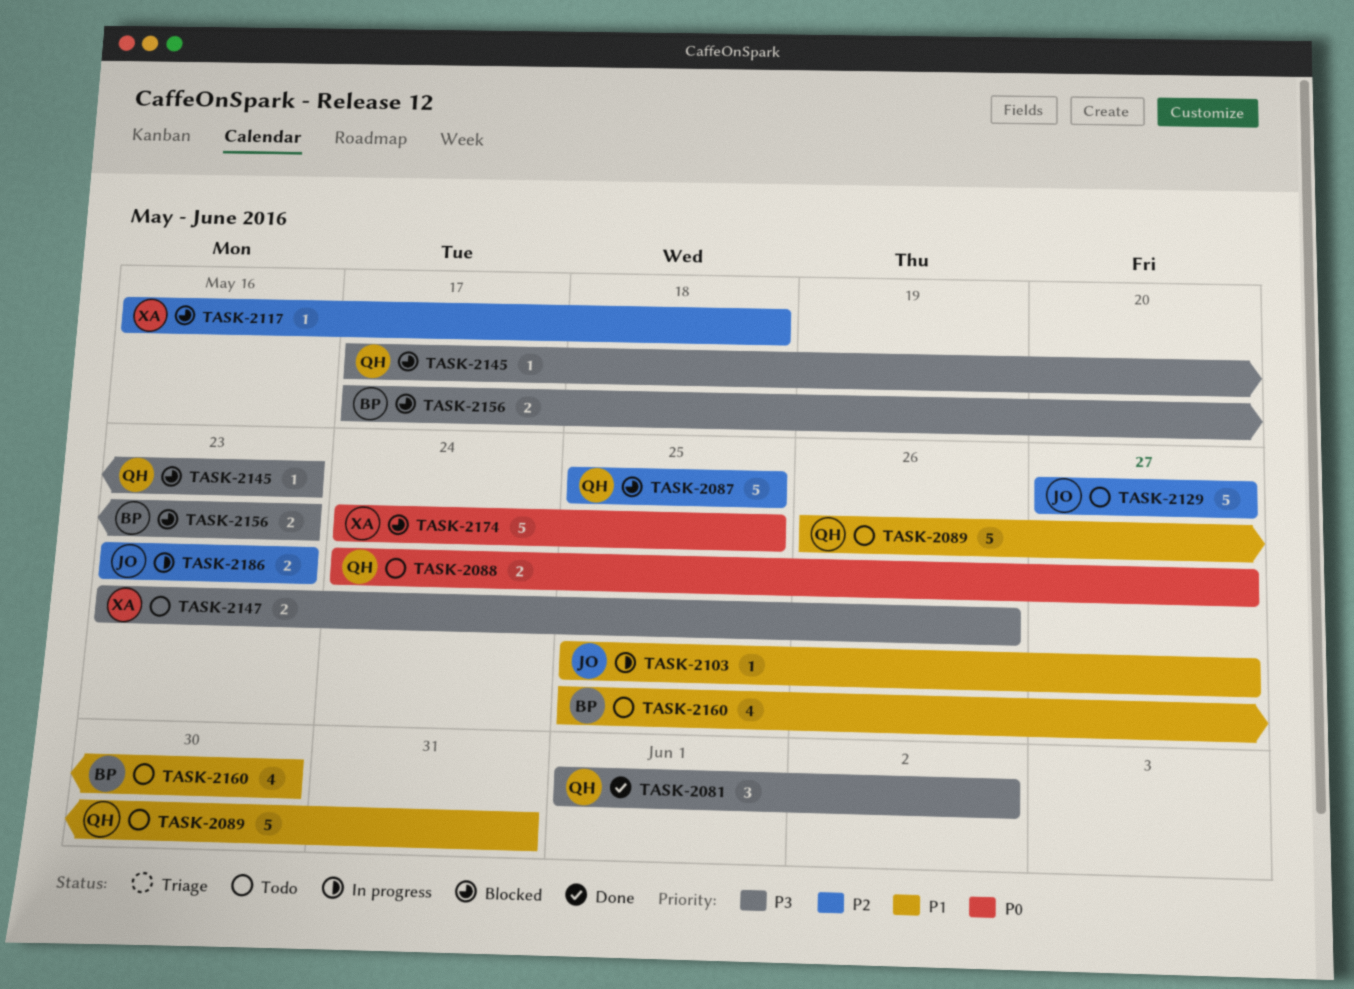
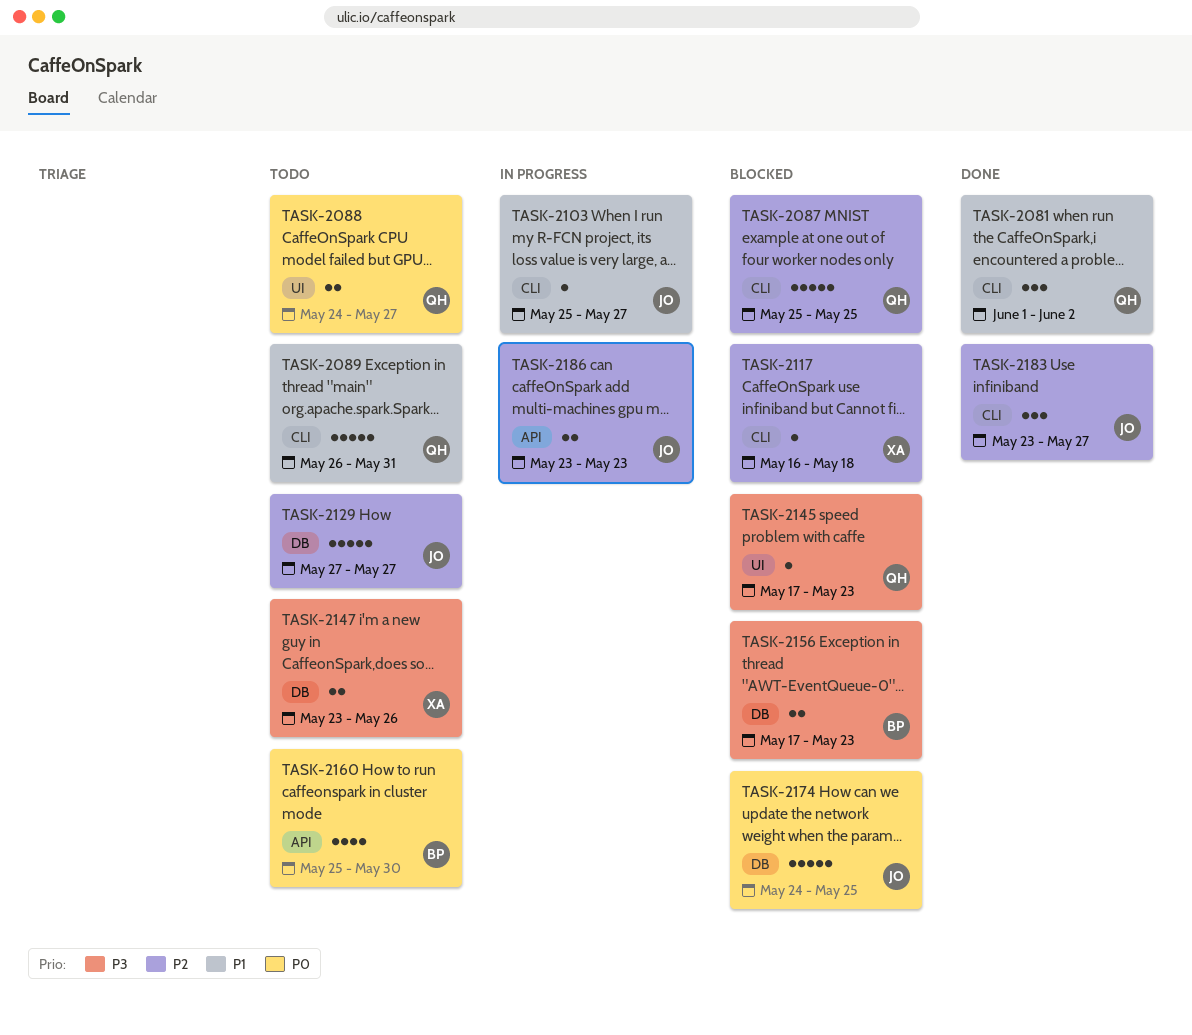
TASK-2081, priority: P3 -> P1
TASK-2160, priority: P1 -> P0
TASK-2174, owner: XA -> JO
TASK-2183: none -> present

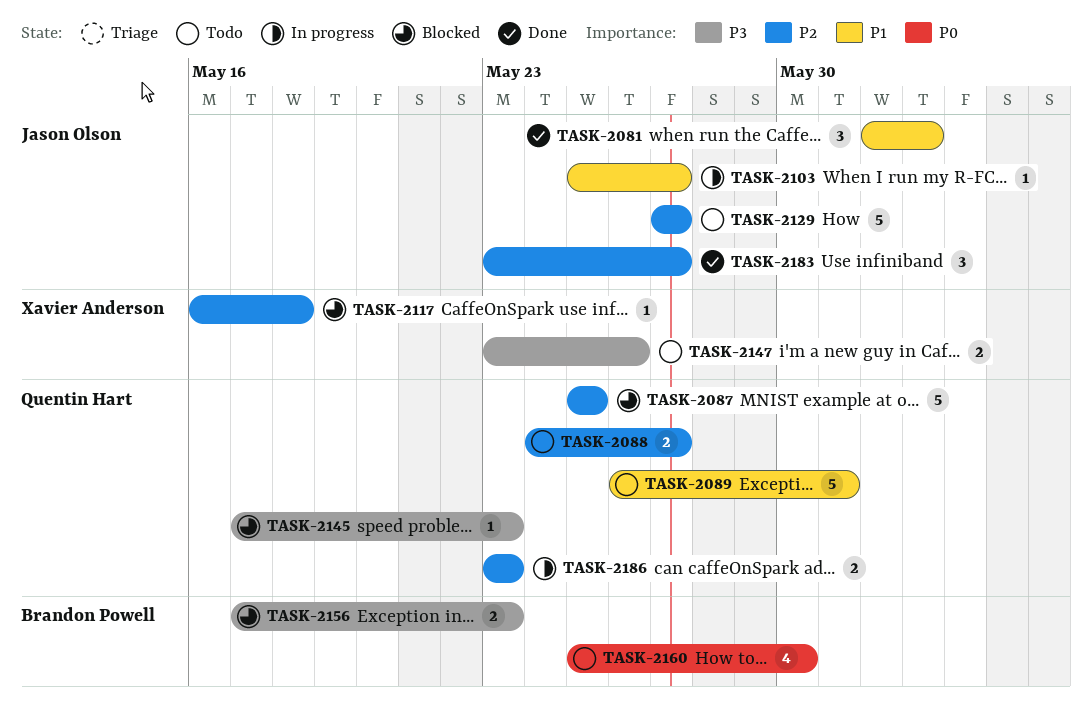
TASK-2081, owner: Quentin Hart -> Jason Olson
TASK-2088, priority: P0 -> P2
TASK-2174: present -> none
TASK-2186, owner: Jason Olson -> Quentin Hart

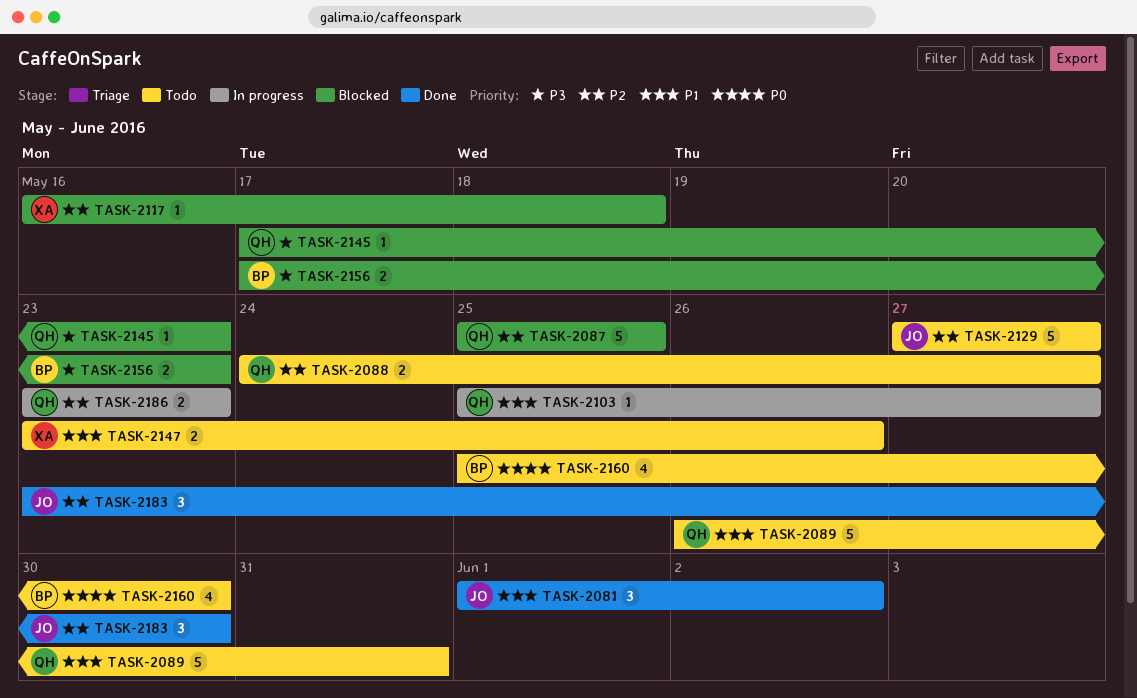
TASK-2103, owner: Jason Olson -> Quentin Hart
TASK-2147, priority: P3 -> P1
TASK-2183, due: May 27 -> May 30

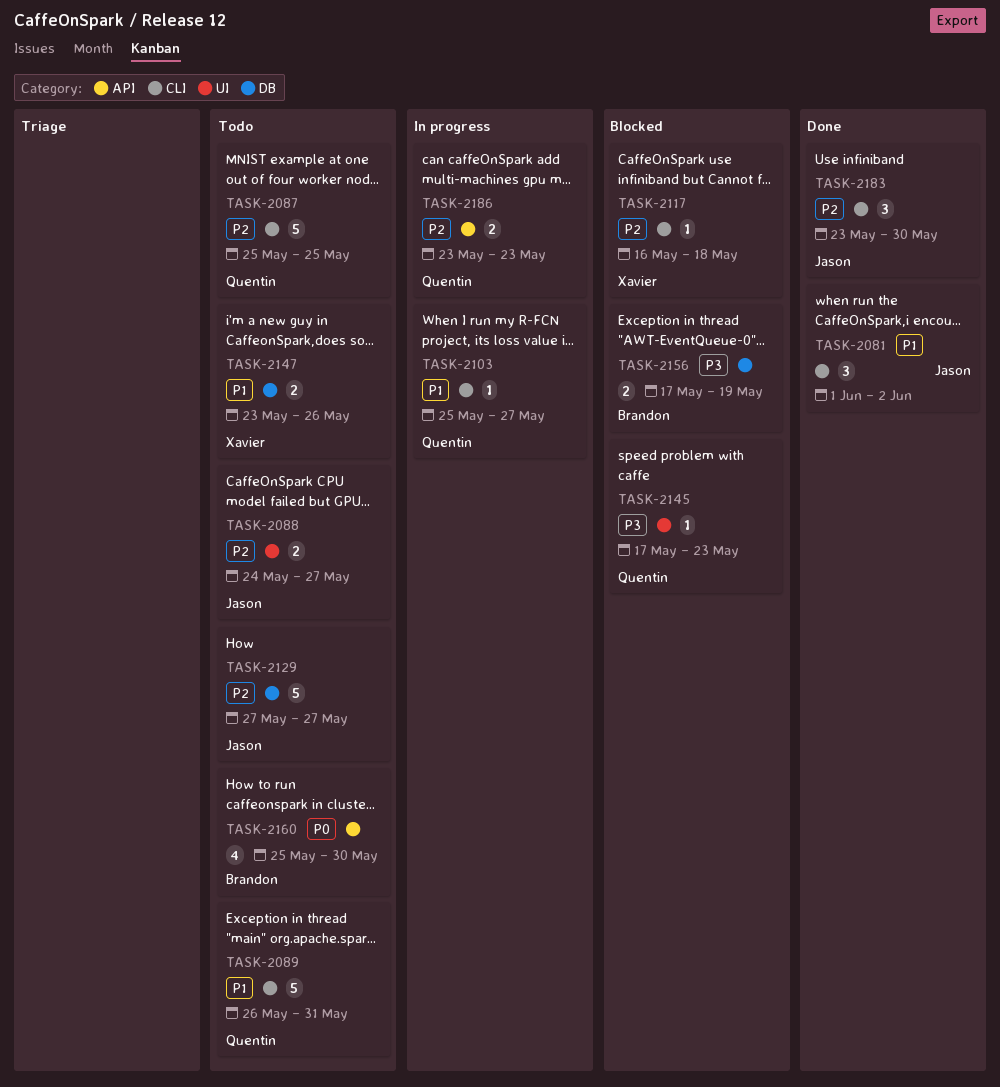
TASK-2087, status: Blocked -> Todo
TASK-2088, owner: Quentin -> Jason
TASK-2156, due: May 23 -> May 19

